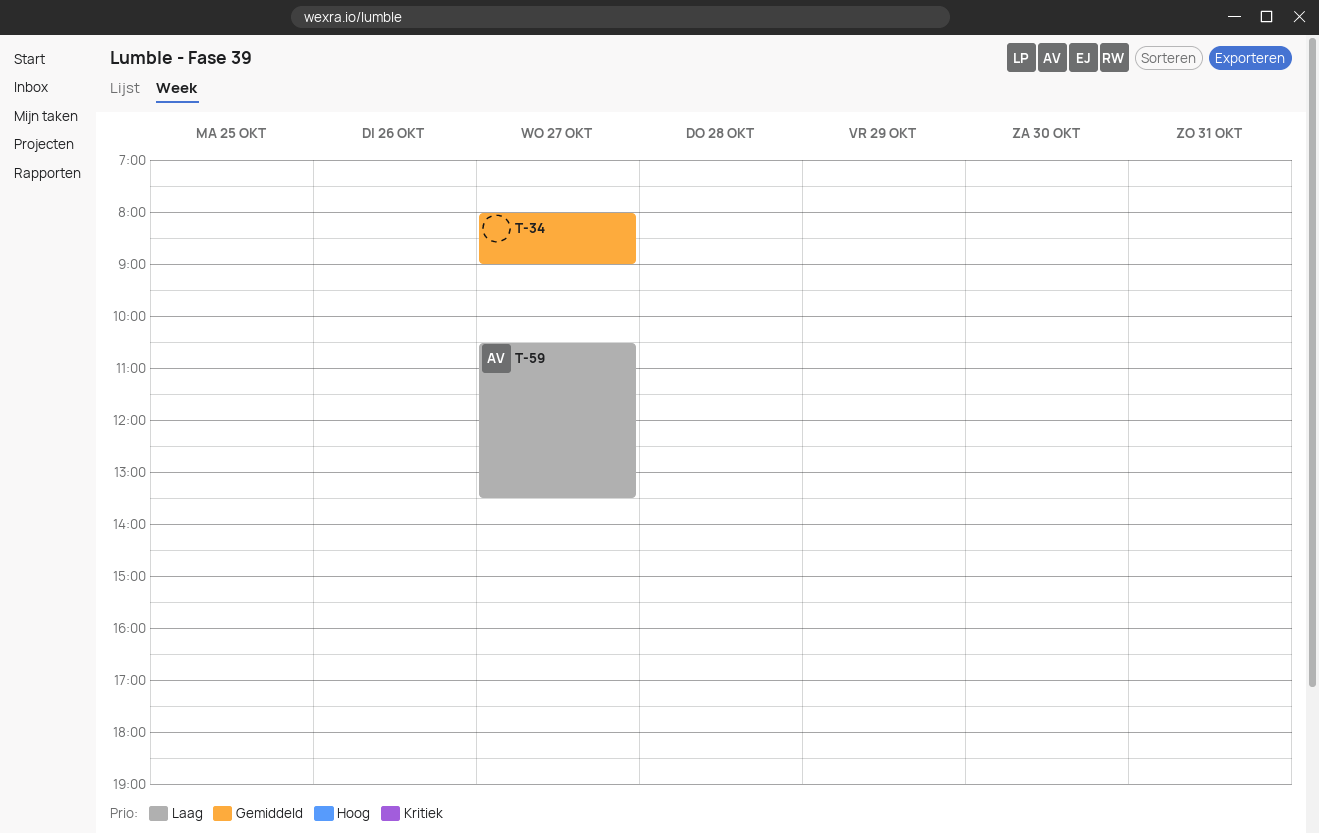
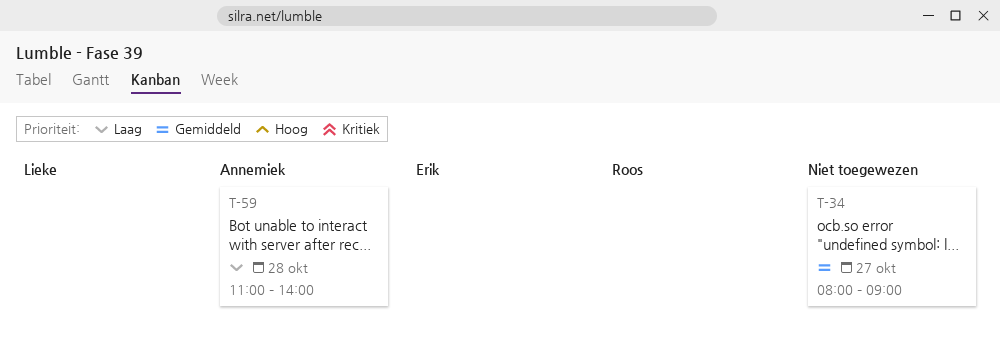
T-59, day: Oct 27 -> Oct 28
T-59, begins: 10:30 -> 11:00
T-59, ends: 13:30 -> 14:00

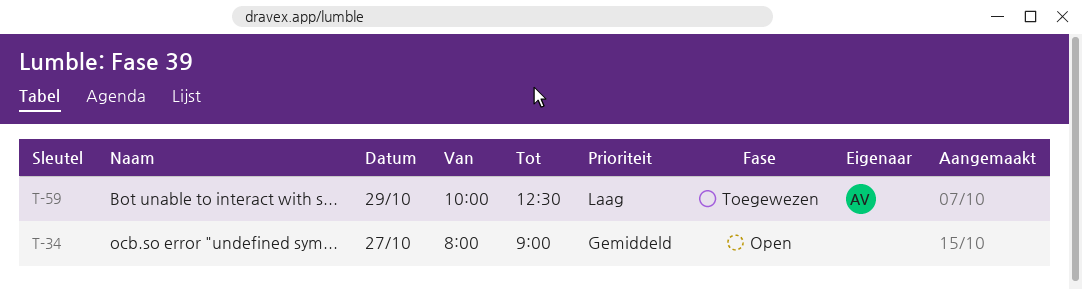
T-59, day: Oct 28 -> Oct 29
T-59, begins: 11:00 -> 10:00
T-59, ends: 14:00 -> 12:30

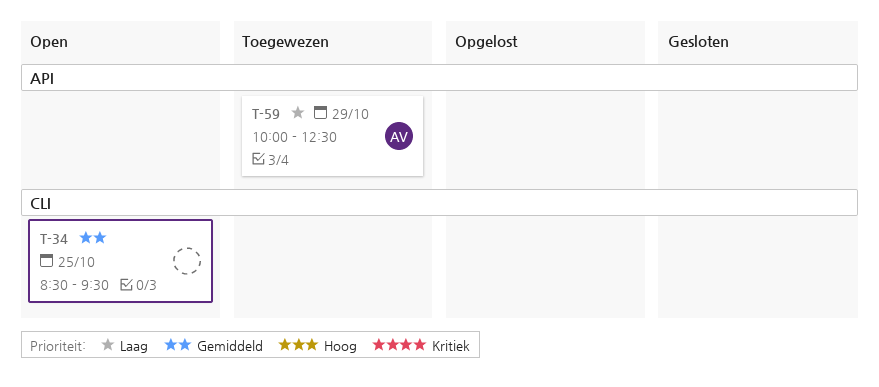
T-34, day: Oct 27 -> Oct 25
T-34, begins: 08:00 -> 08:30
T-34, ends: 09:00 -> 09:30

